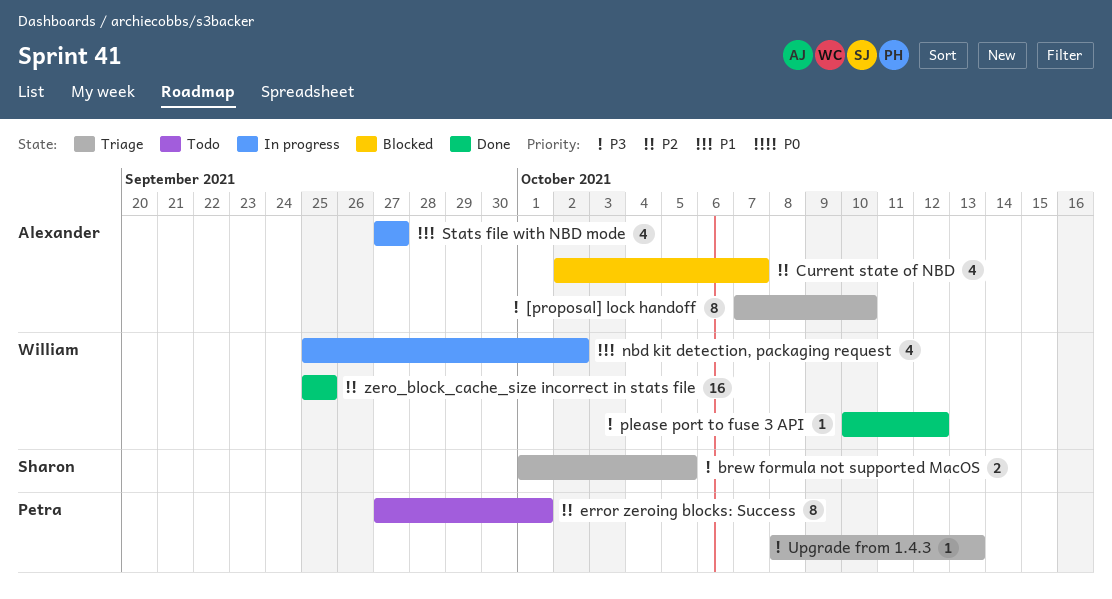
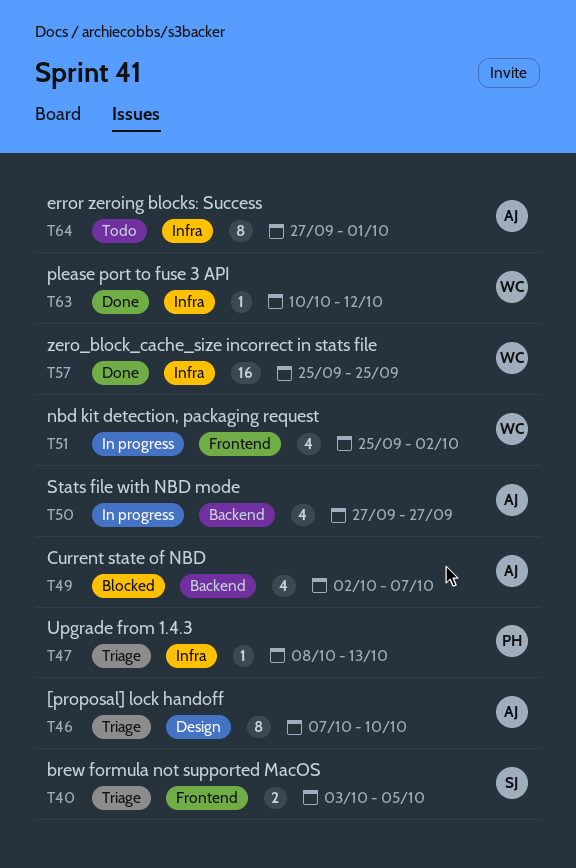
brew formula not supported MacOS, start: Oct 1 -> Oct 3
error zeroing blocks: Success, owner: Petra -> Alexander

